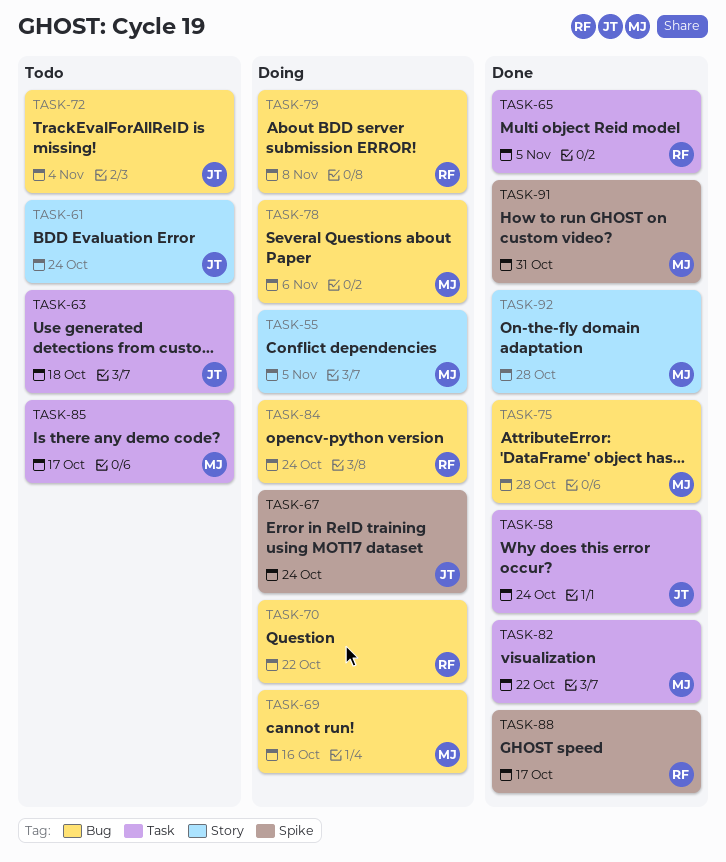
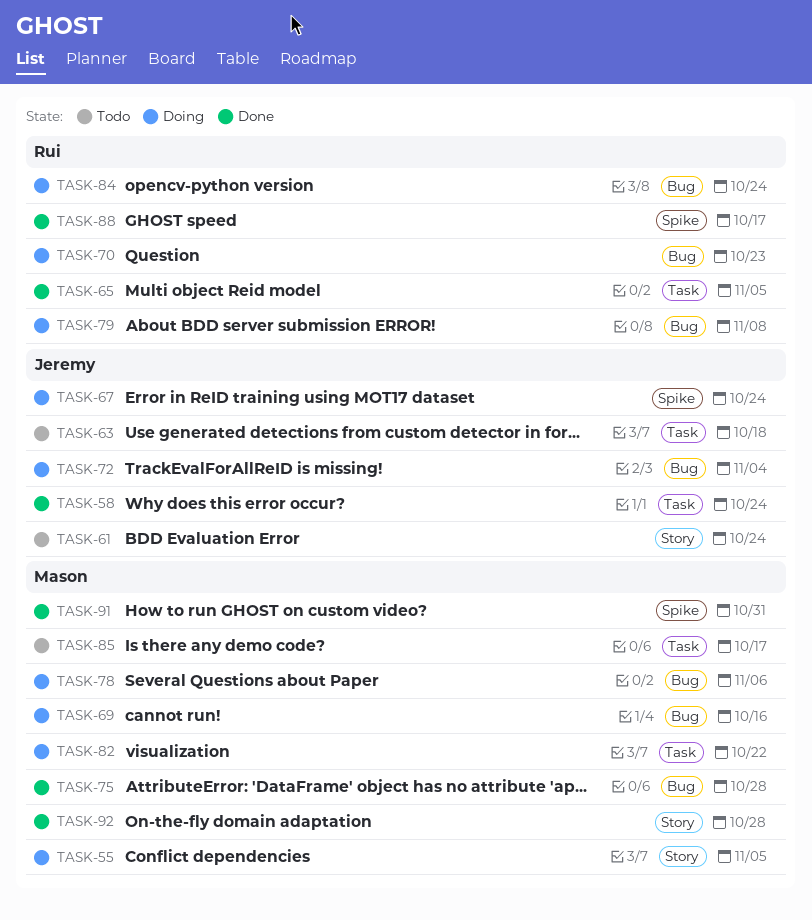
TASK-70, due: Oct 22 -> Oct 23
TASK-72, status: Todo -> Doing
TASK-82, status: Done -> Doing

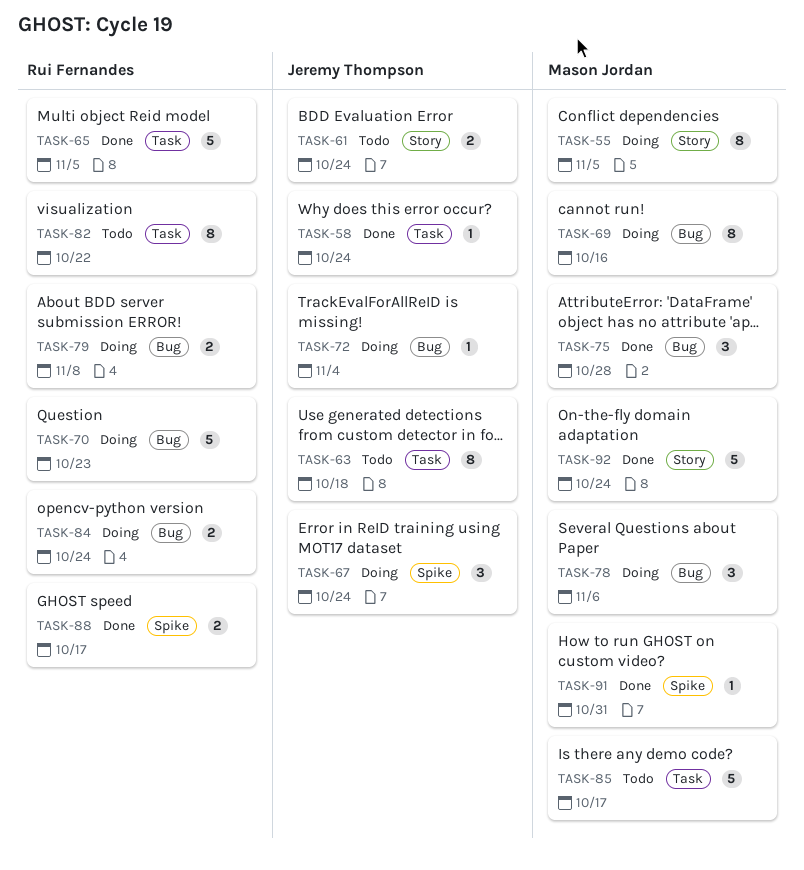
TASK-82, status: Doing -> Todo
TASK-82, owner: Mason Jordan -> Rui Fernandes
TASK-92, due: Oct 28 -> Oct 24

